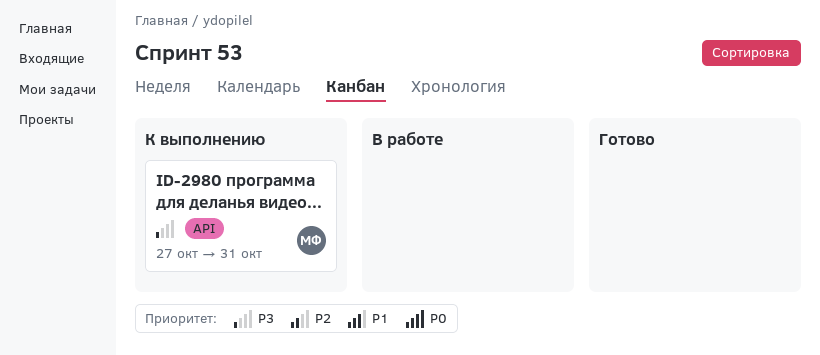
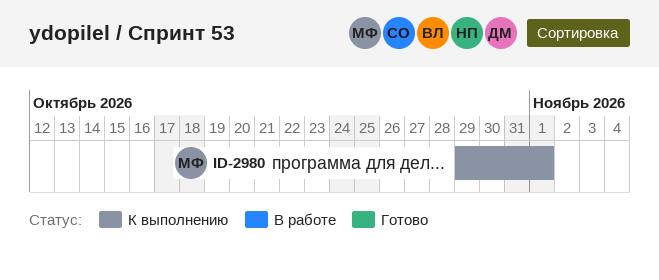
ID-2980, start: Oct 27 -> Oct 29
ID-2980, due: Oct 31 -> Nov 1

